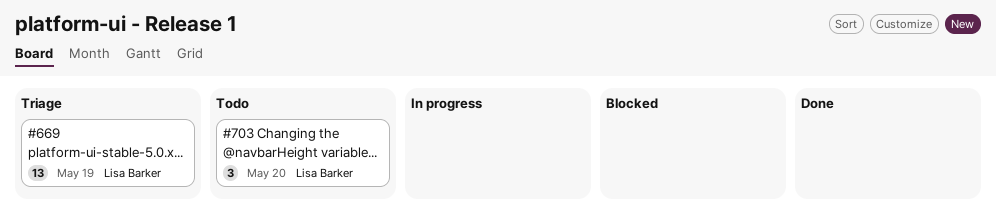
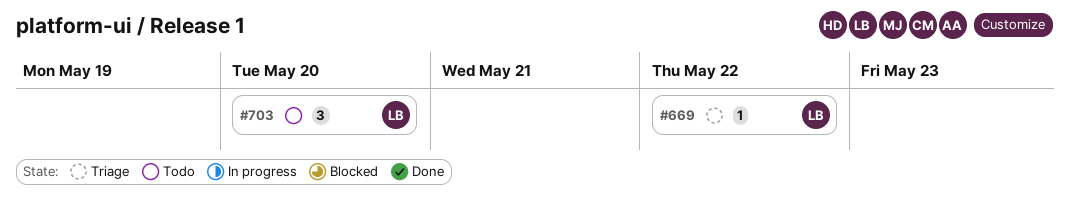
#669, estimate: 13 -> 1
#669, due: May 19 -> May 22

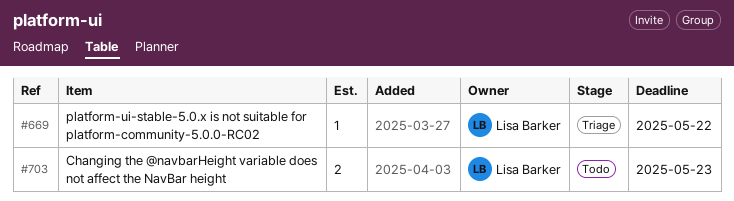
#703, estimate: 3 -> 2
#703, due: May 20 -> May 23

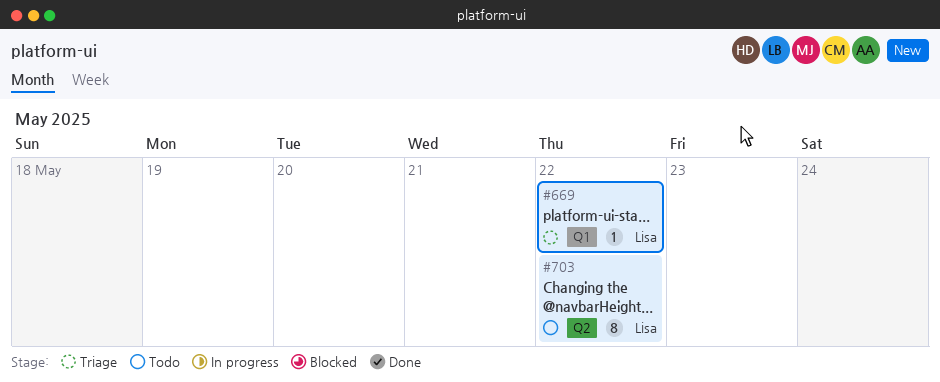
#703, estimate: 2 -> 8
#703, due: May 23 -> May 22

